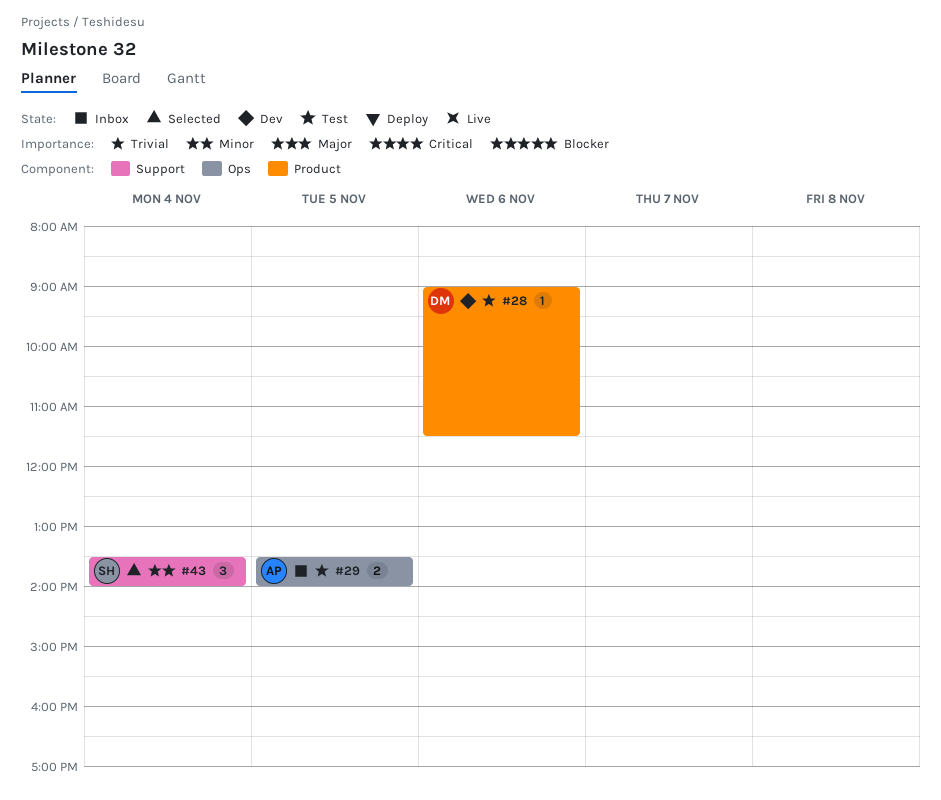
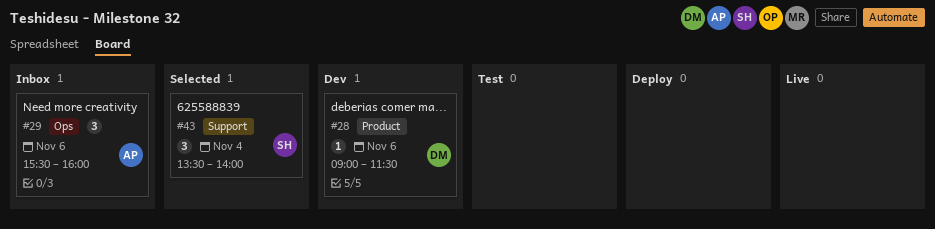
#29, estimate: 2 -> 3
#29, day: Nov 5 -> Nov 6
#29, begins: 13:30 -> 15:30
#29, ends: 14:00 -> 16:00

